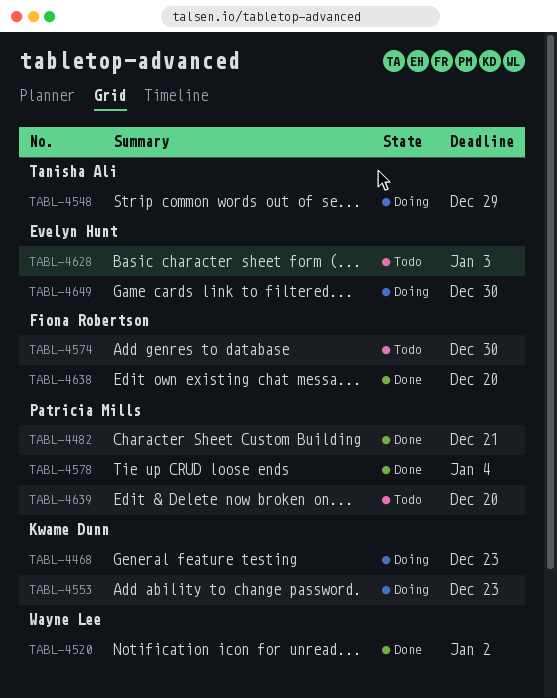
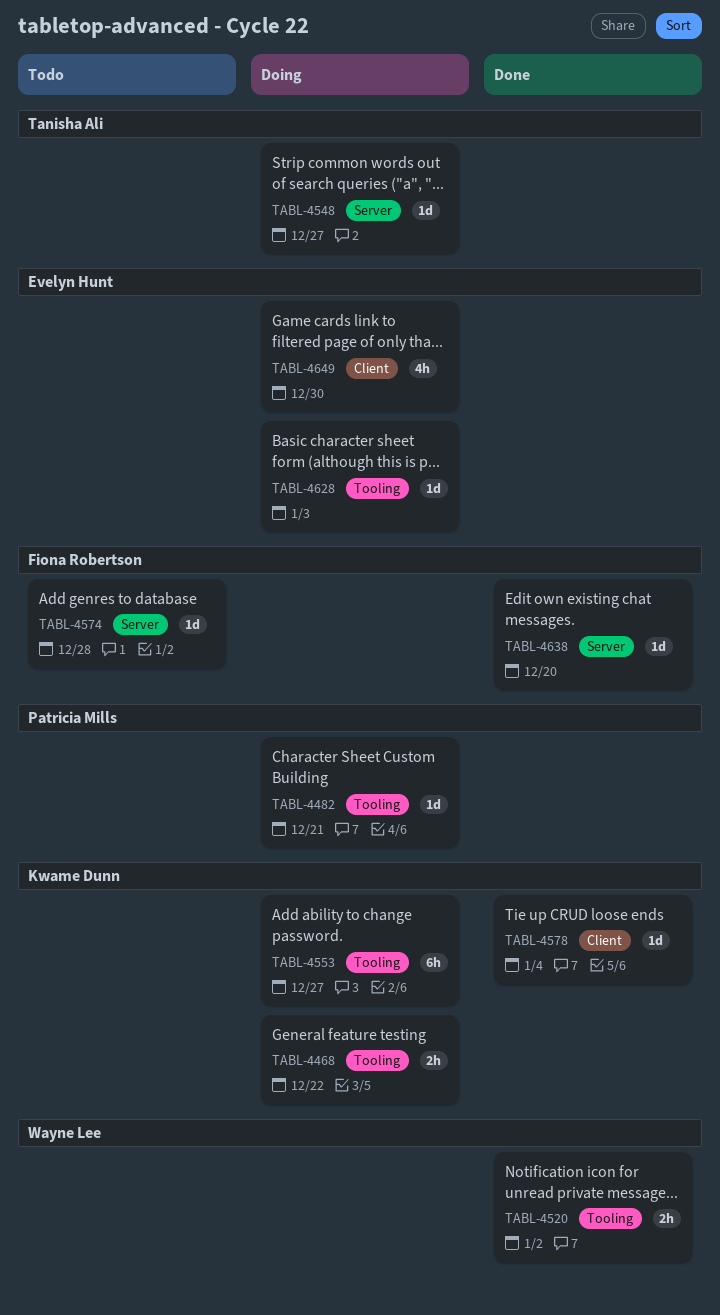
TABL-4468, due: Dec 23 -> Dec 22
TABL-4482, status: Done -> Doing
TABL-4548, due: Dec 29 -> Dec 27
TABL-4553, due: Dec 23 -> Dec 27
TABL-4574, due: Dec 30 -> Dec 28
TABL-4578, owner: Patricia Mills -> Kwame Dunn
TABL-4628, status: Todo -> Doing
TABL-4639: present -> none

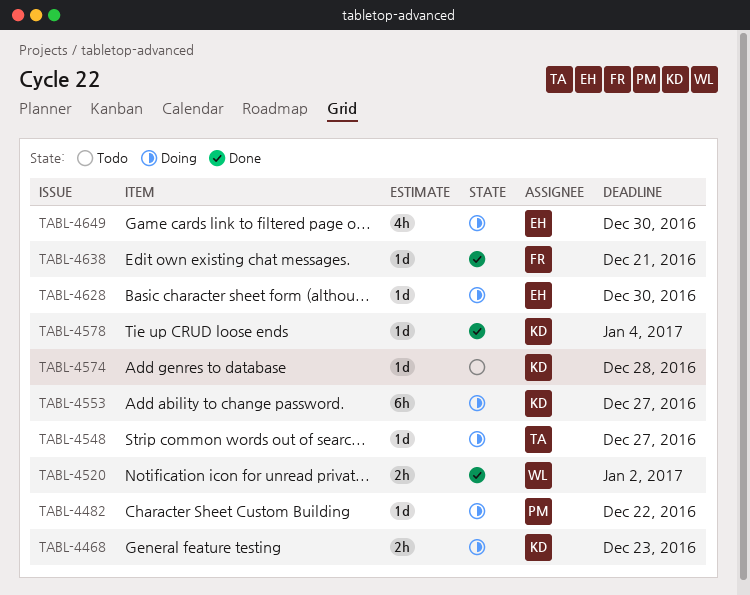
TABL-4468, due: Dec 22 -> Dec 23
TABL-4482, due: Dec 21 -> Dec 22
TABL-4574, owner: Fiona Robertson -> Kwame Dunn
TABL-4628, due: Jan 3 -> Dec 30
TABL-4638, due: Dec 20 -> Dec 21

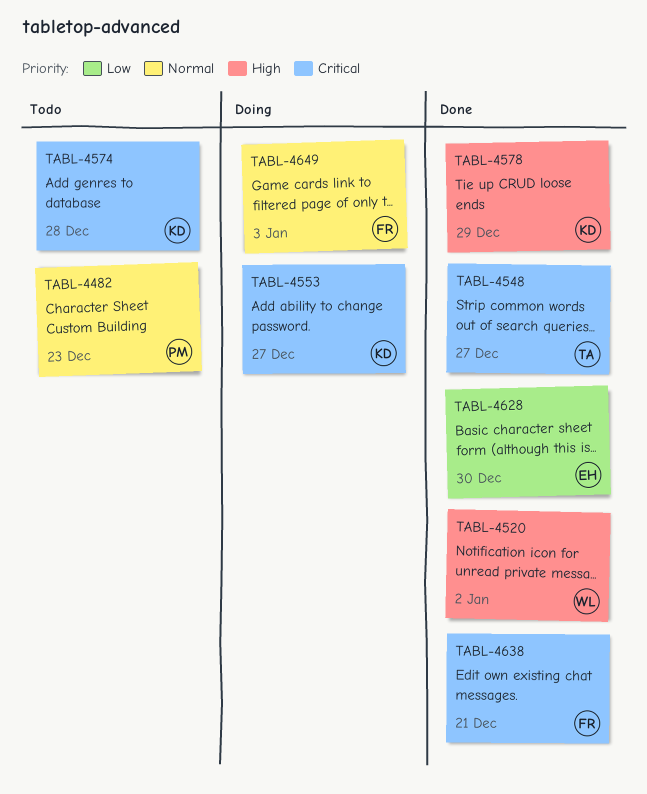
TABL-4468: present -> none
TABL-4482, status: Doing -> Todo
TABL-4482, due: Dec 22 -> Dec 23
TABL-4548, status: Doing -> Done
TABL-4578, due: Jan 4 -> Dec 29
TABL-4628, status: Doing -> Done
TABL-4649, owner: EH -> FR
TABL-4649, due: Dec 30 -> Jan 3

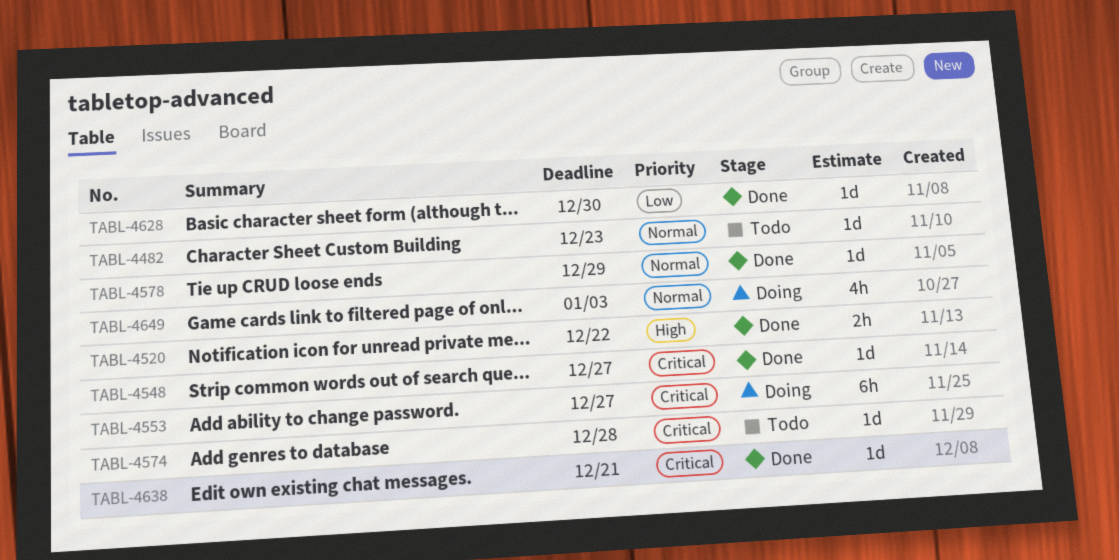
TABL-4520, due: Jan 2 -> Dec 22
TABL-4578, priority: High -> Normal

